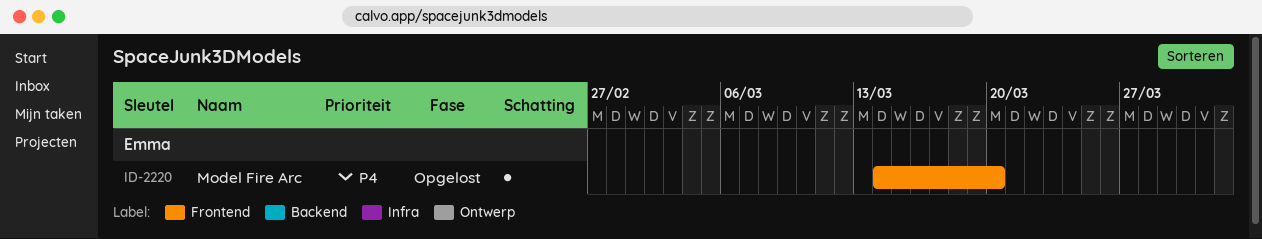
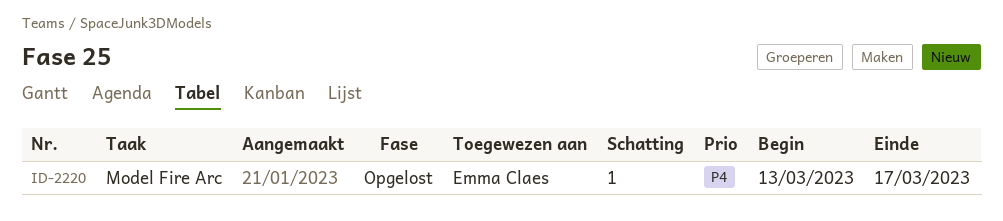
ID-2220, start: Mar 14 -> Mar 13
ID-2220, due: Mar 20 -> Mar 17

